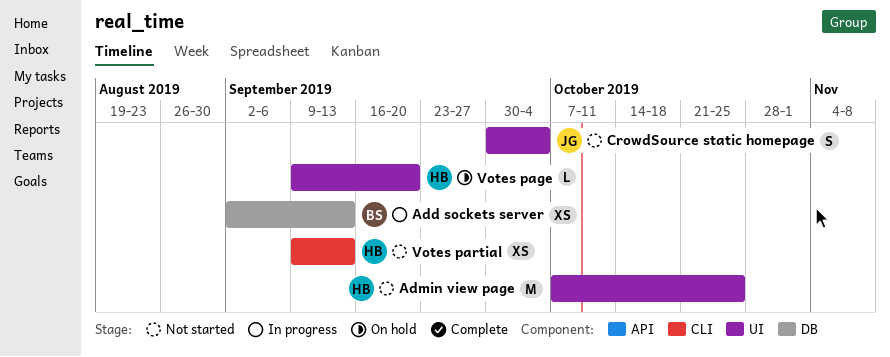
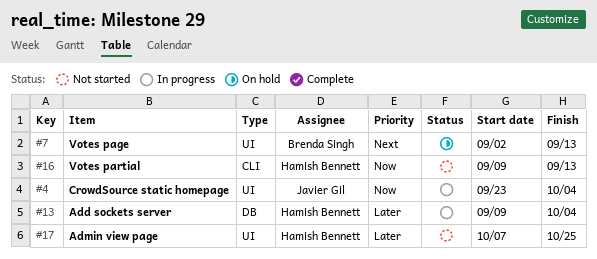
Add sockets server, owner: Brenda Singh -> Hamish Bennett
Add sockets server, start: Sep 2 -> Sep 9
Add sockets server, due: Sep 13 -> Oct 4
CrowdSource static homepage, status: Not started -> In progress
CrowdSource static homepage, start: Sep 30 -> Sep 23
Votes page, owner: Hamish Bennett -> Brenda Singh
Votes page, start: Sep 9 -> Sep 2
Votes page, due: Sep 20 -> Sep 13

